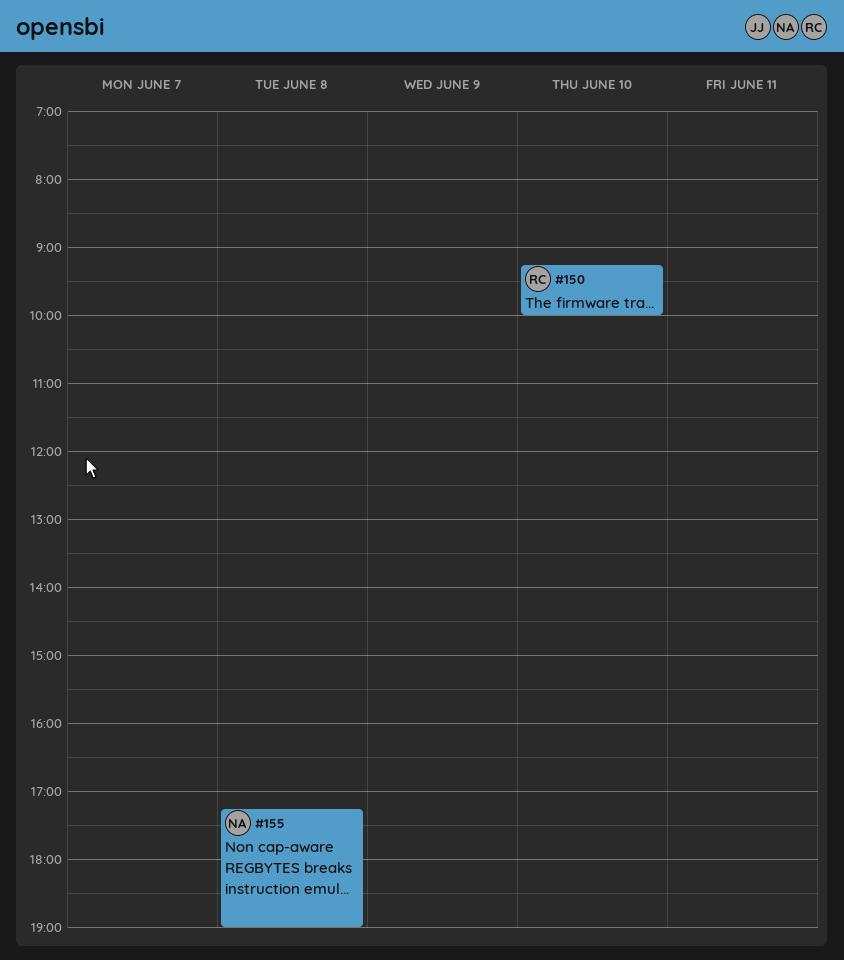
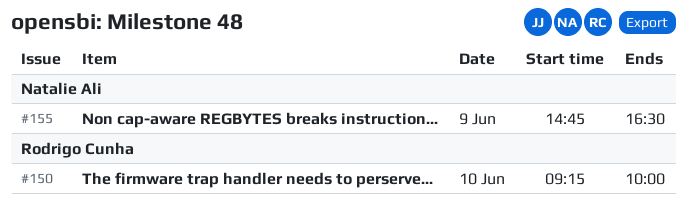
#155, day: Jun 8 -> Jun 9
#155, begins: 17:15 -> 14:45
#155, ends: 19:00 -> 16:30

